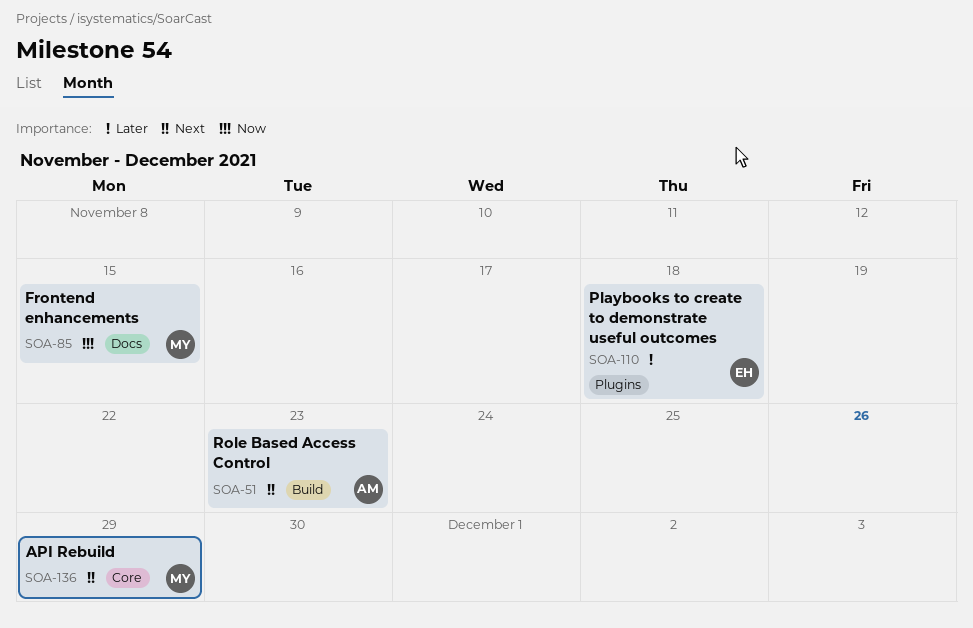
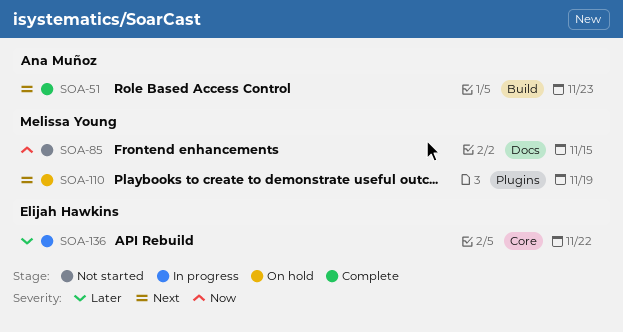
SOA-110, owner: Elijah Hawkins -> Melissa Young
SOA-110, priority: Later -> Next
SOA-110, due: Nov 18 -> Nov 19
SOA-136, owner: Melissa Young -> Elijah Hawkins
SOA-136, priority: Next -> Later
SOA-136, due: Nov 29 -> Nov 22

